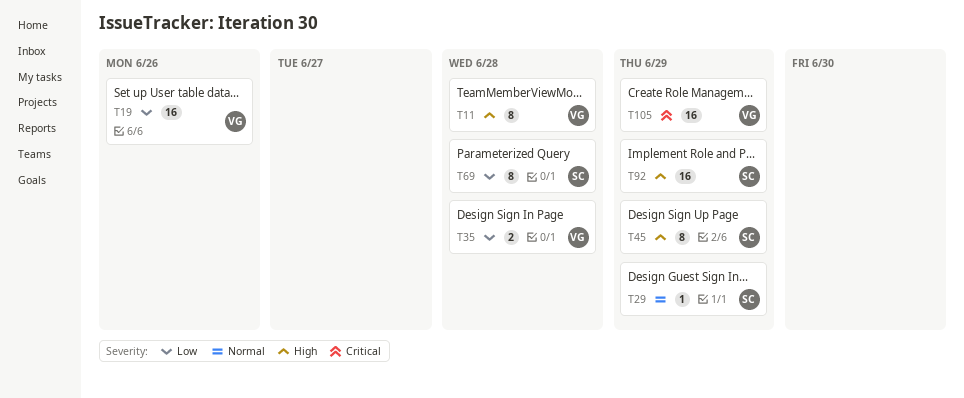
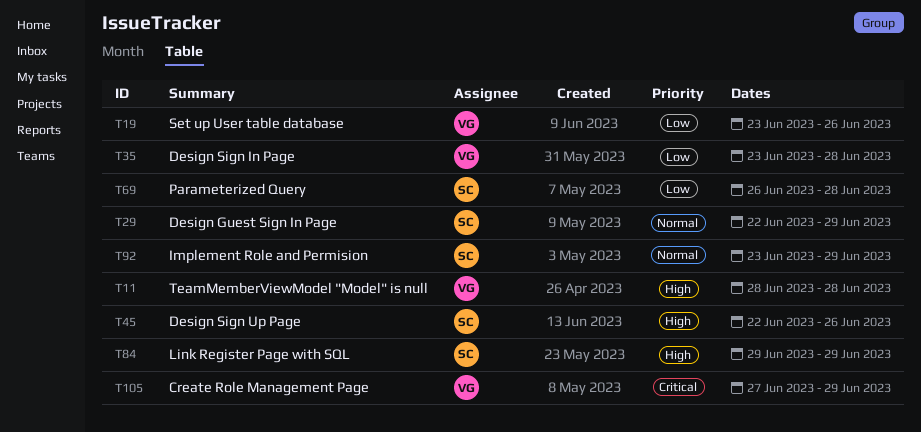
T45, due: Jun 29 -> Jun 26
T84: none -> present
T92, priority: High -> Normal

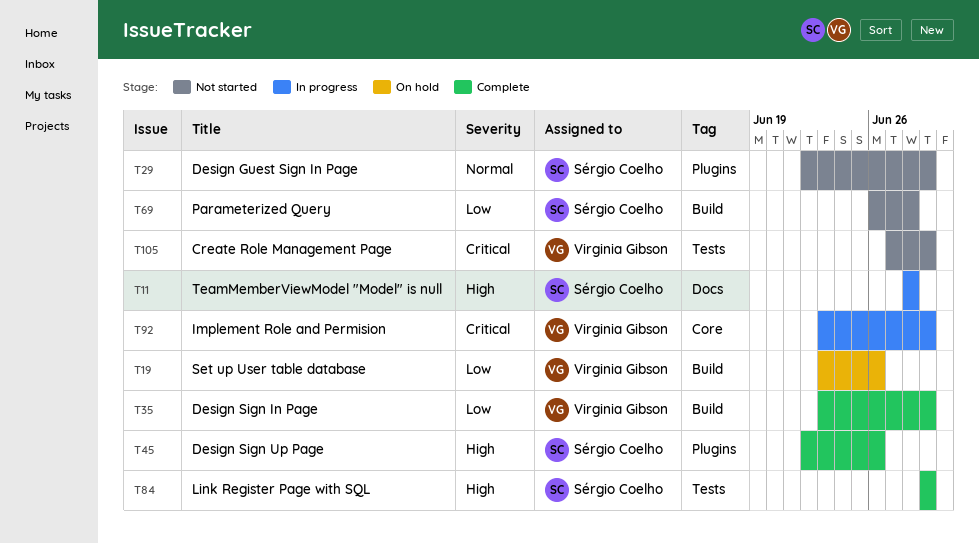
T11, owner: Virginia Gibson -> Sérgio Coelho
T35, due: Jun 28 -> Jun 29
T92, owner: Sérgio Coelho -> Virginia Gibson
T92, priority: Normal -> Critical

